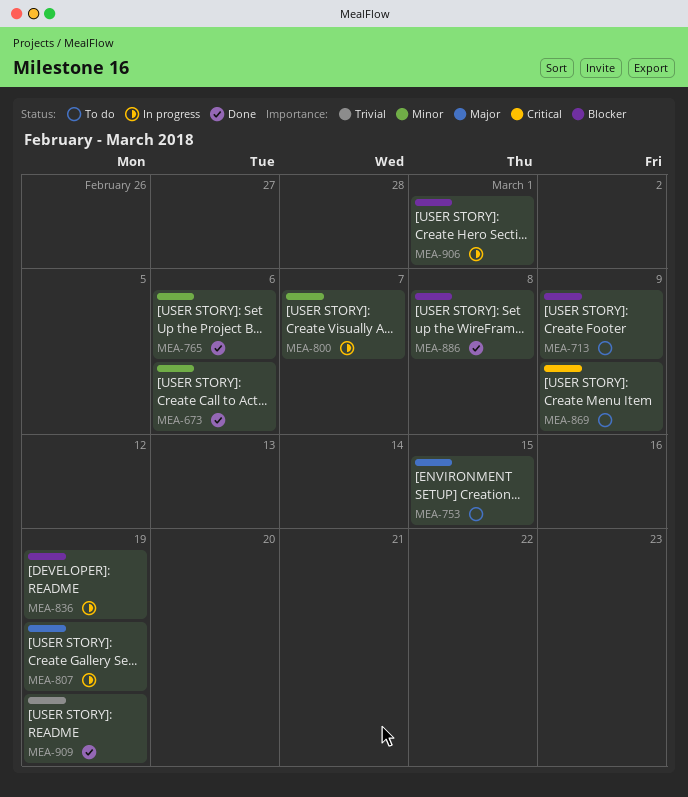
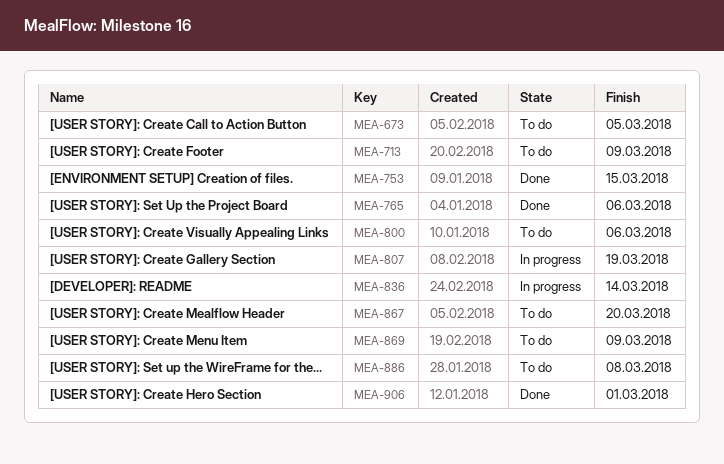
MEA-673, status: Done -> To do
MEA-673, due: Mar 6 -> Mar 5
MEA-753, status: To do -> Done
MEA-800, status: In progress -> To do
MEA-800, due: Mar 7 -> Mar 6
MEA-836, due: Mar 19 -> Mar 14
MEA-867: none -> present
MEA-886, status: Done -> To do
MEA-906, status: In progress -> Done
MEA-909: present -> none

